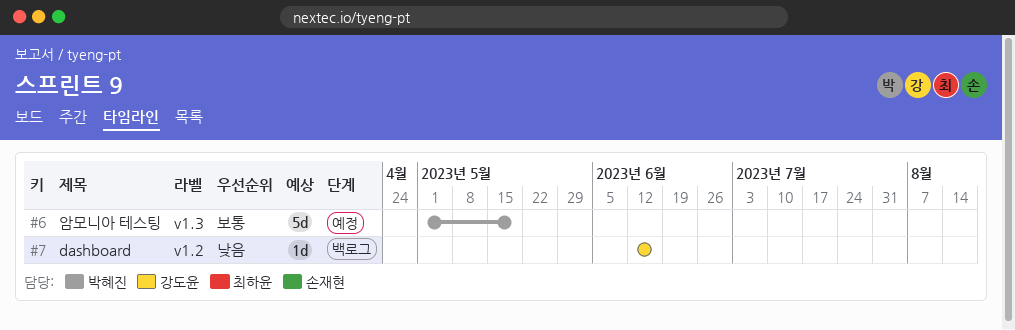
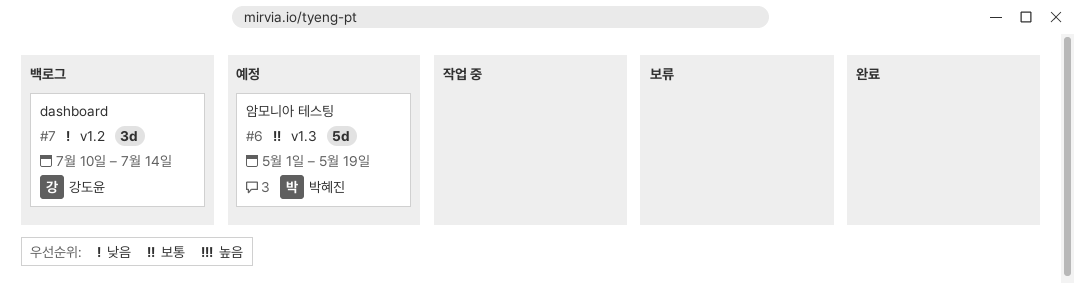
#7, estimate: 1d -> 3d
#7, start: Jun 12 -> Jul 10
#7, due: Jun 16 -> Jul 14

